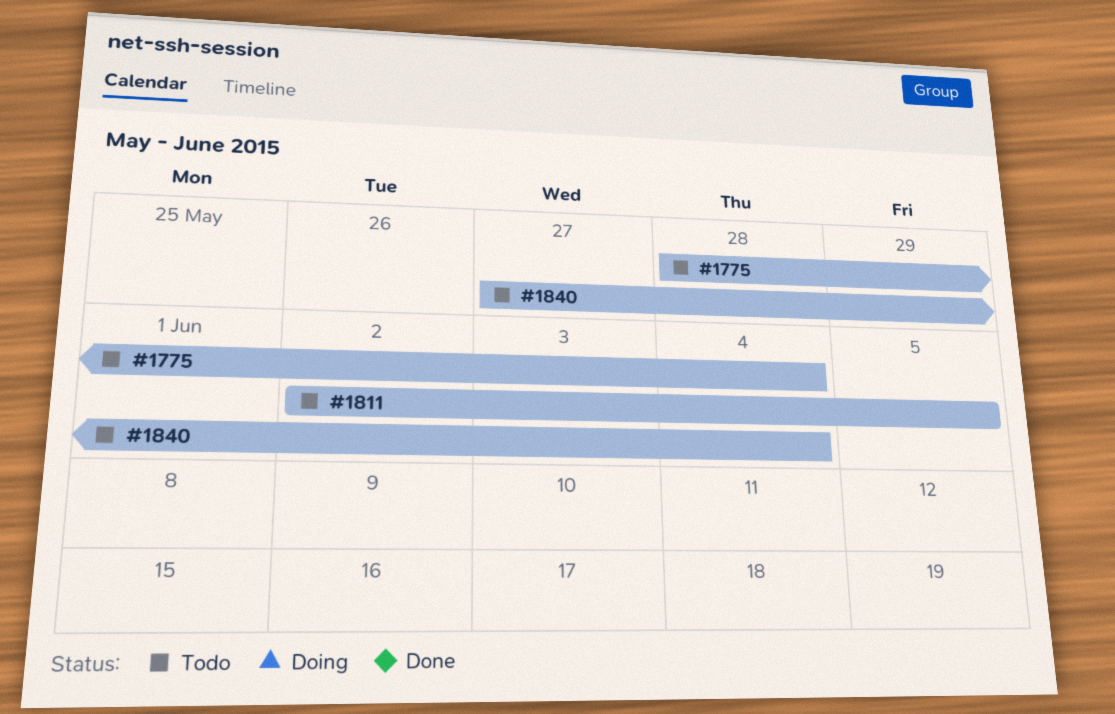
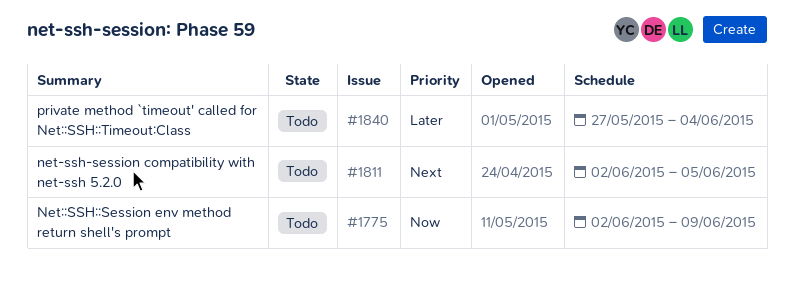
#1775, start: May 28 -> Jun 2
#1775, due: Jun 4 -> Jun 9

